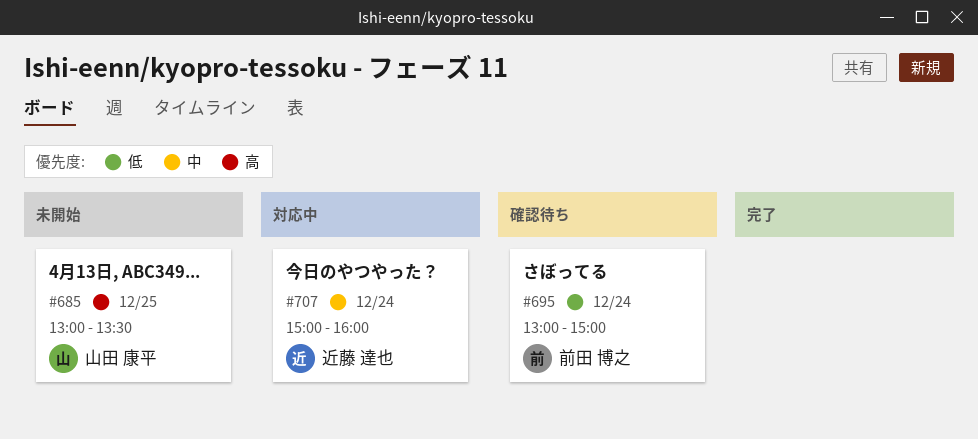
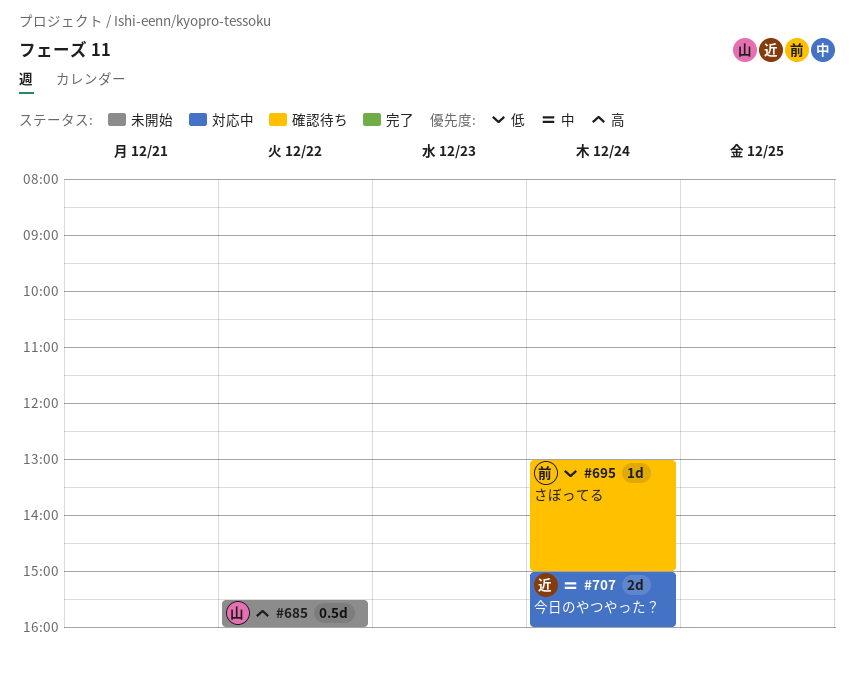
#685, day: Dec 25 -> Dec 22
#685, begins: 13:00 -> 15:30
#685, ends: 13:30 -> 16:00

